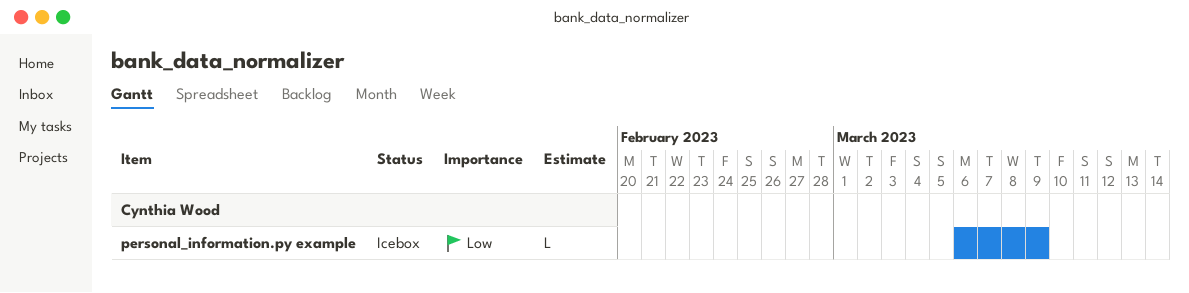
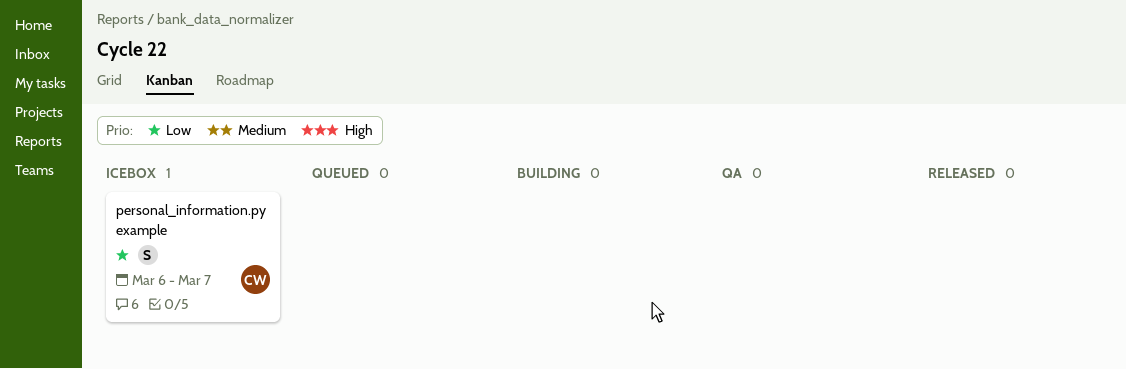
personal_information.py example, estimate: L -> S
personal_information.py example, due: Mar 9 -> Mar 7

